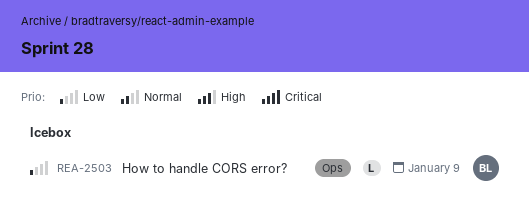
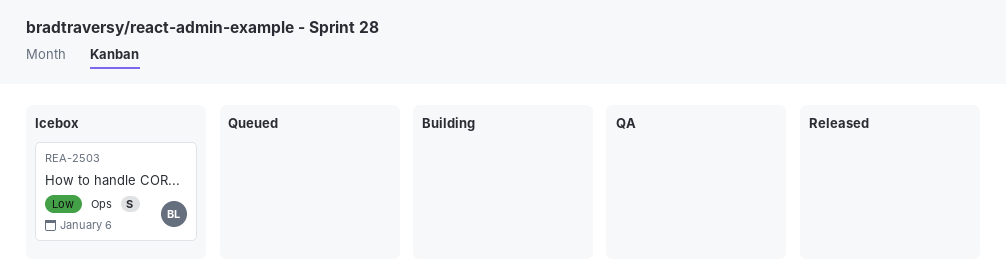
REA-2503, estimate: L -> S
REA-2503, due: Jan 9 -> Jan 6

